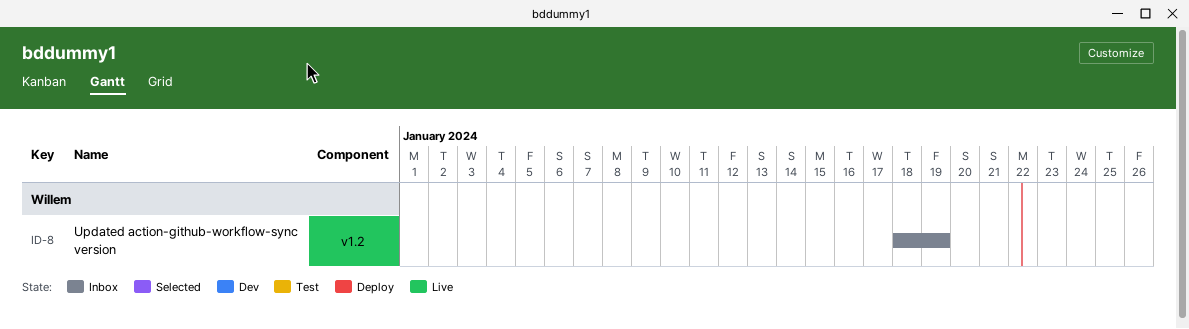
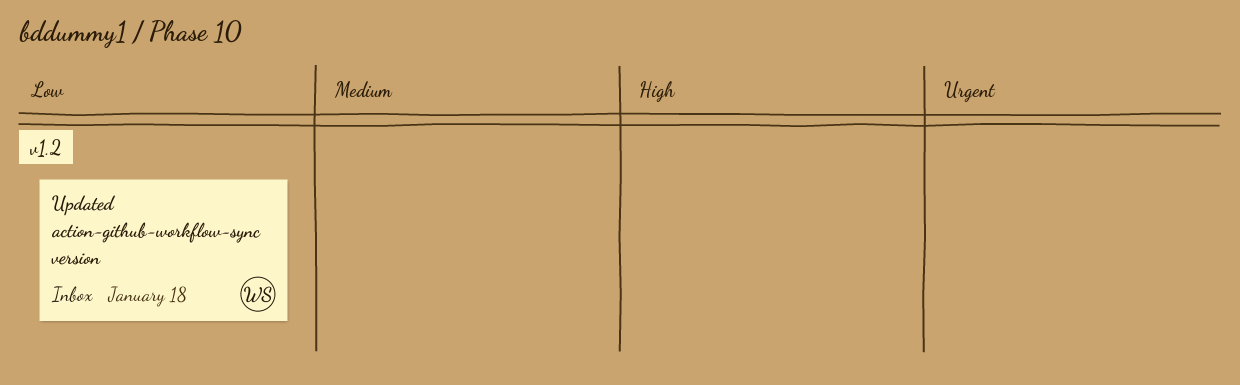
Updated action-github-workflow-sync version, due: Jan 19 -> Jan 18

